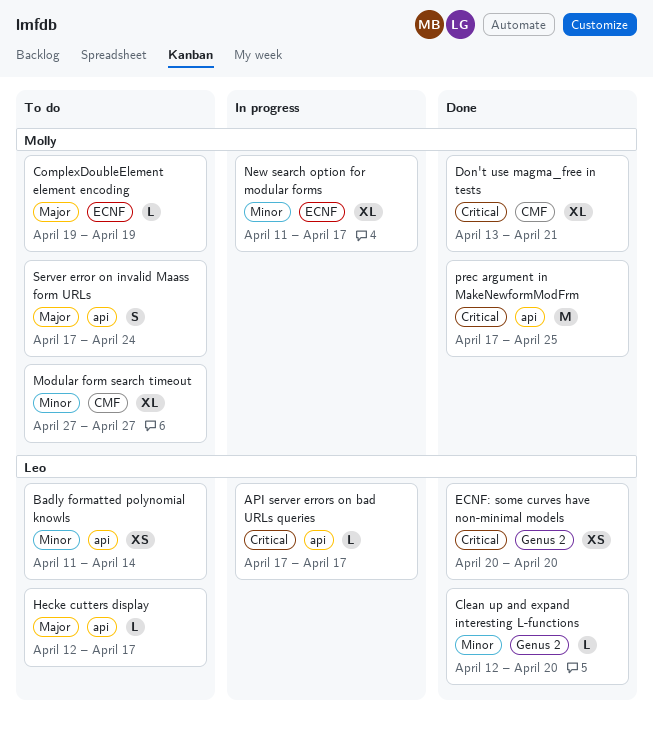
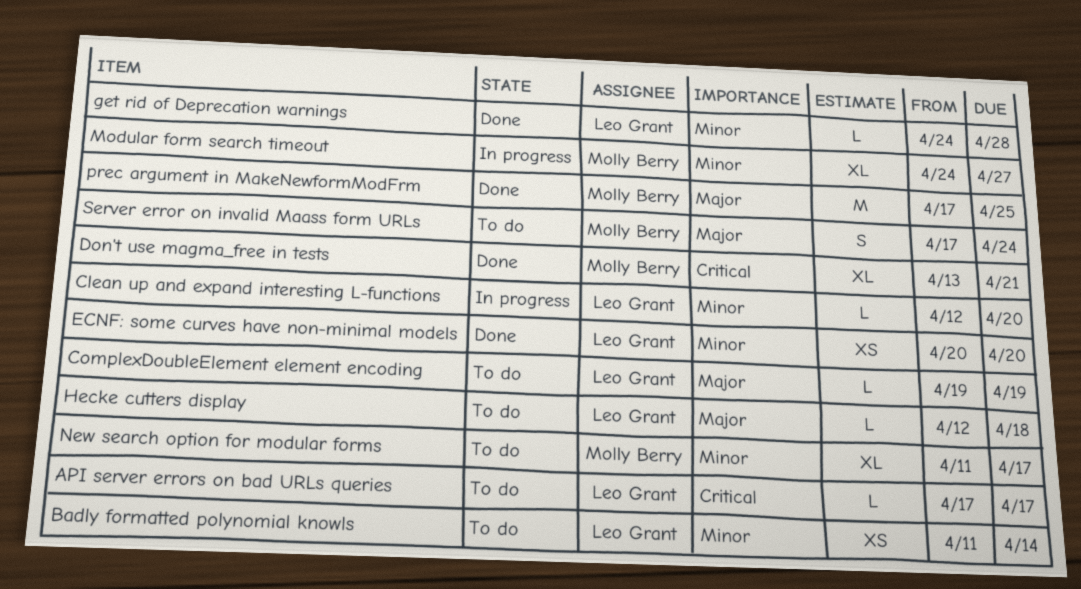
API server errors on bad URLs queries, status: In progress -> To do
Clean up and expand interesting L-functions, status: Done -> In progress
ComplexDoubleElement element encoding, owner: Molly Berry -> Leo Grant
ECNF: some curves have non-minimal models, priority: Critical -> Minor
get rid of Deprecation warnings: none -> present
Hecke cutters display, due: Apr 17 -> Apr 18
Modular form search timeout, status: To do -> In progress
Modular form search timeout, start: Apr 27 -> Apr 24
New search option for modular forms, status: In progress -> To do
prec argument in MakeNewformModFrm, priority: Critical -> Major

